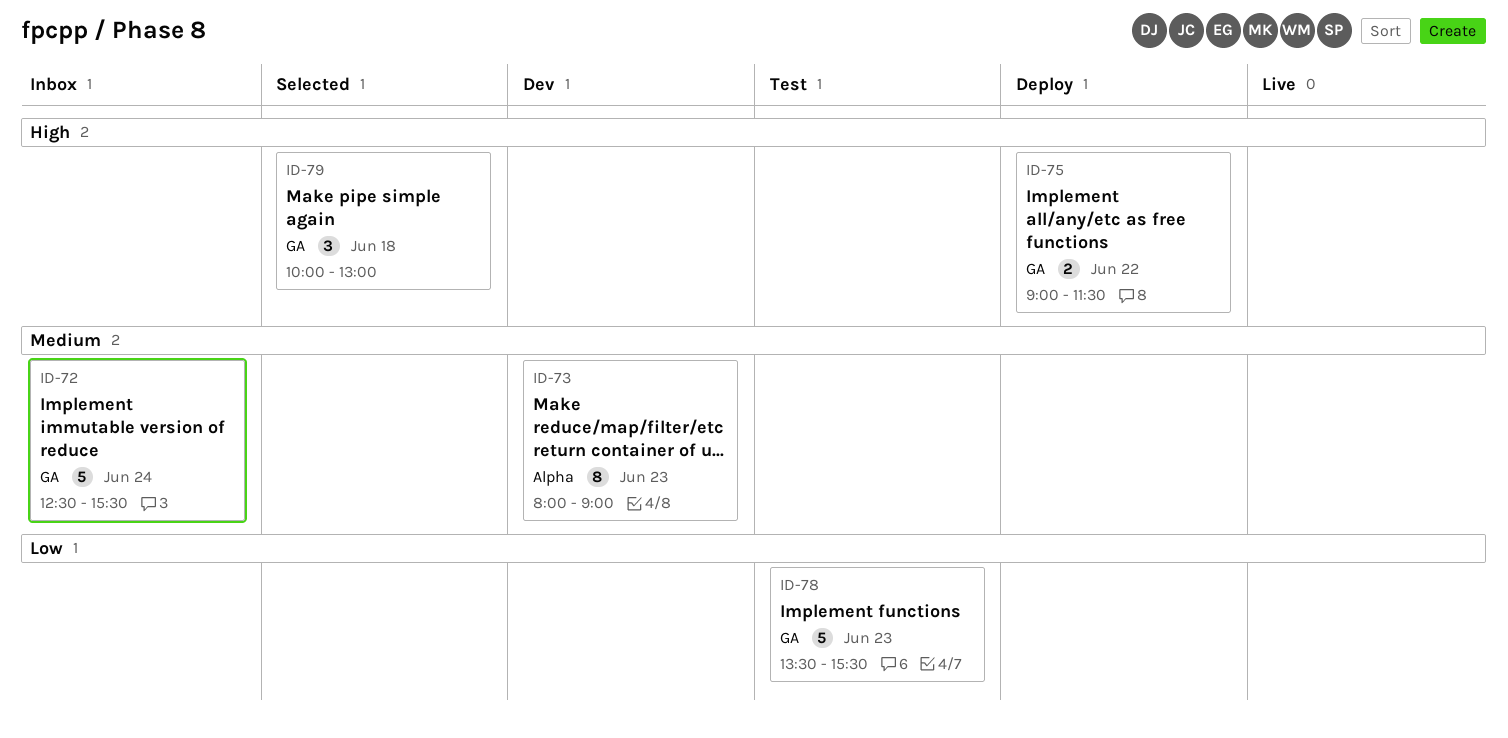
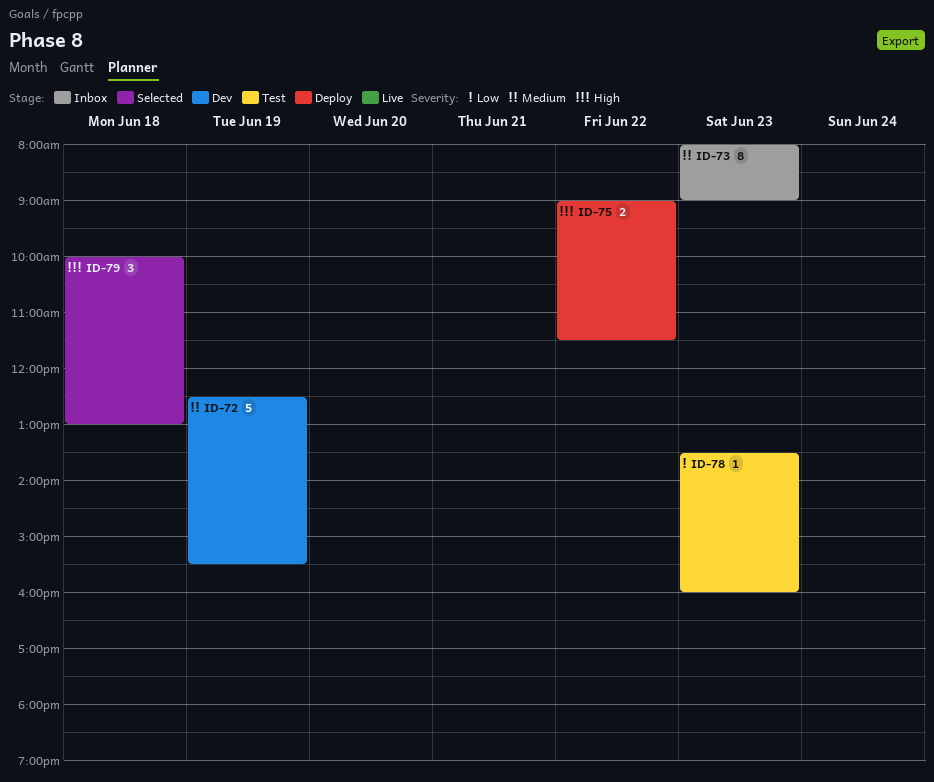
ID-72, status: Inbox -> Dev
ID-72, day: Jun 24 -> Jun 19
ID-73, status: Dev -> Inbox
ID-78, estimate: 5 -> 1
ID-78, ends: 15:30 -> 16:00

